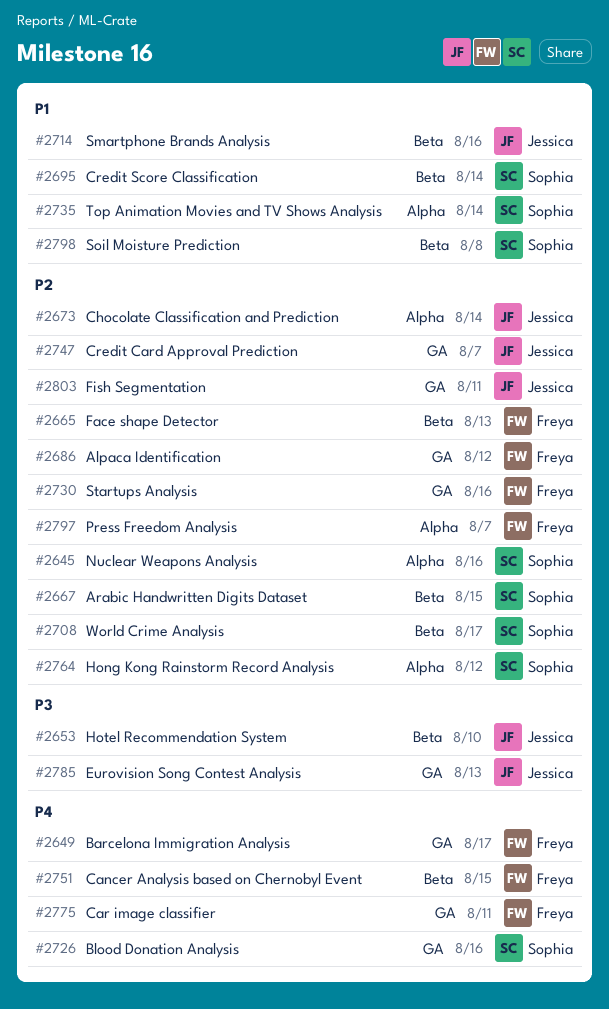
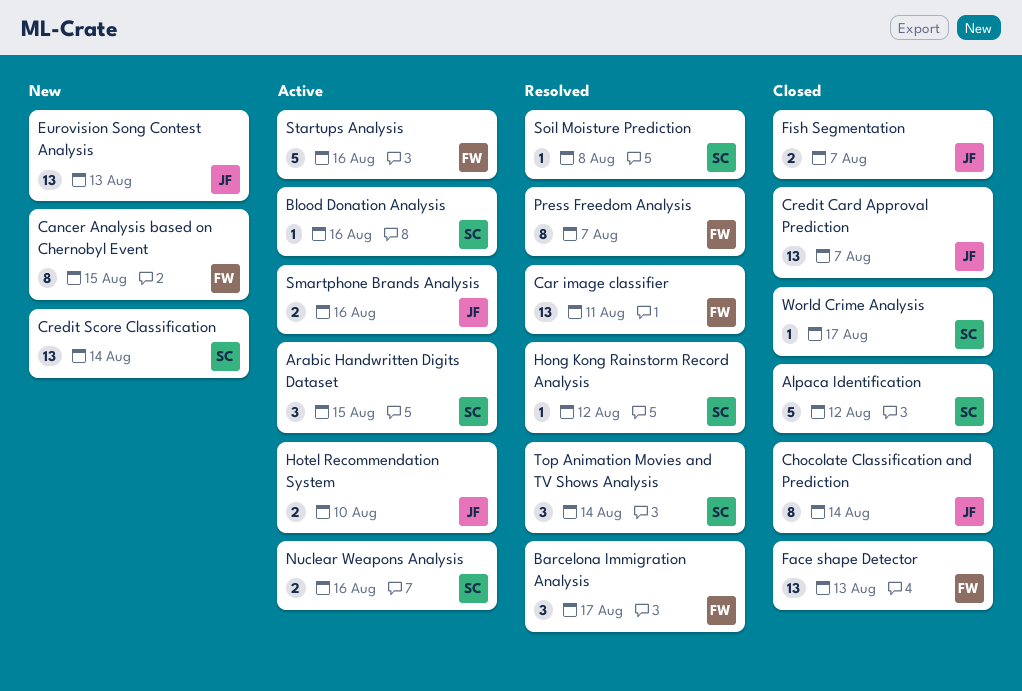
Alpaca Identification, owner: Freya -> Sophia
Fish Segmentation, due: Aug 11 -> Aug 7

